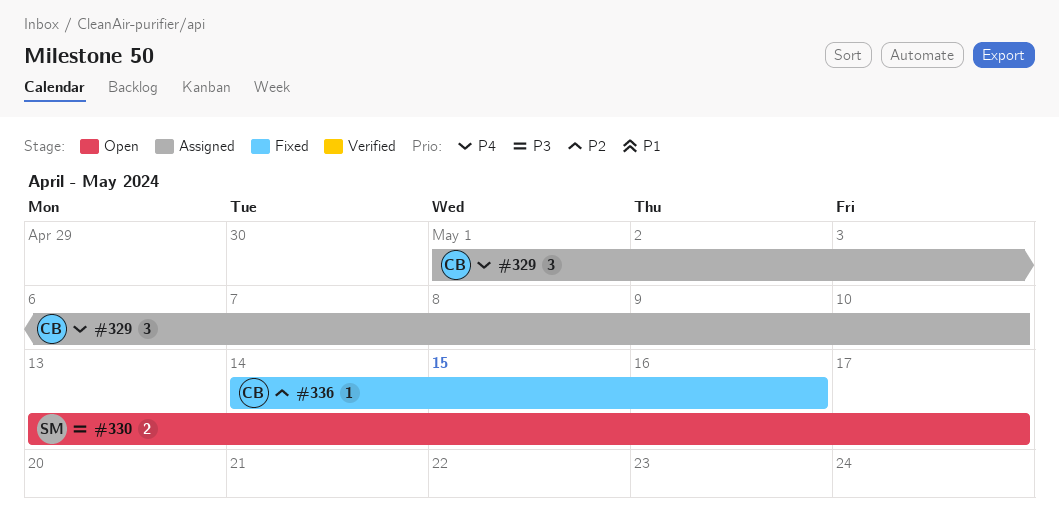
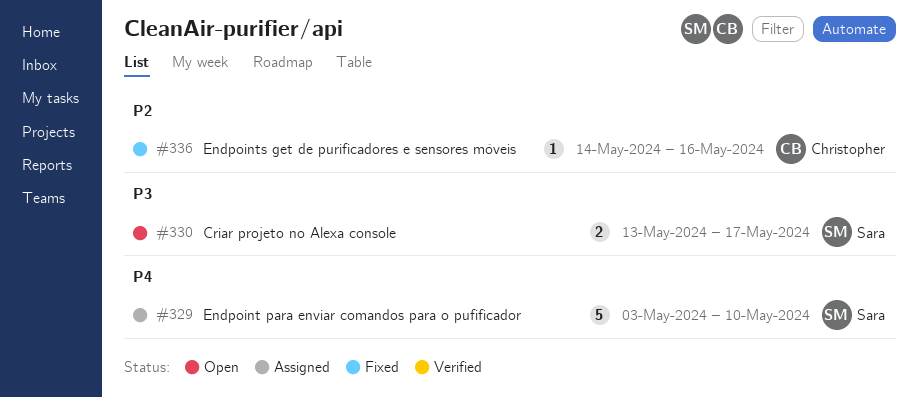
#329, owner: Christopher -> Sara
#329, estimate: 3 -> 5
#329, start: May 1 -> May 3

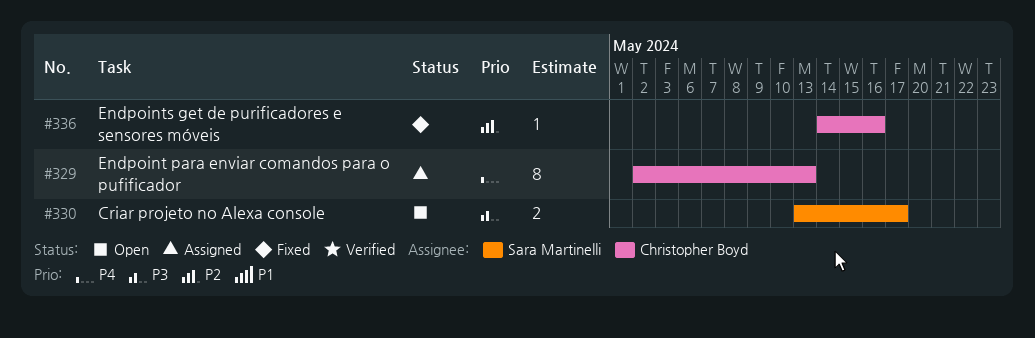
#329, owner: Sara Martinelli -> Christopher Boyd
#329, estimate: 5 -> 8
#329, start: May 3 -> May 2
#329, due: May 10 -> May 13

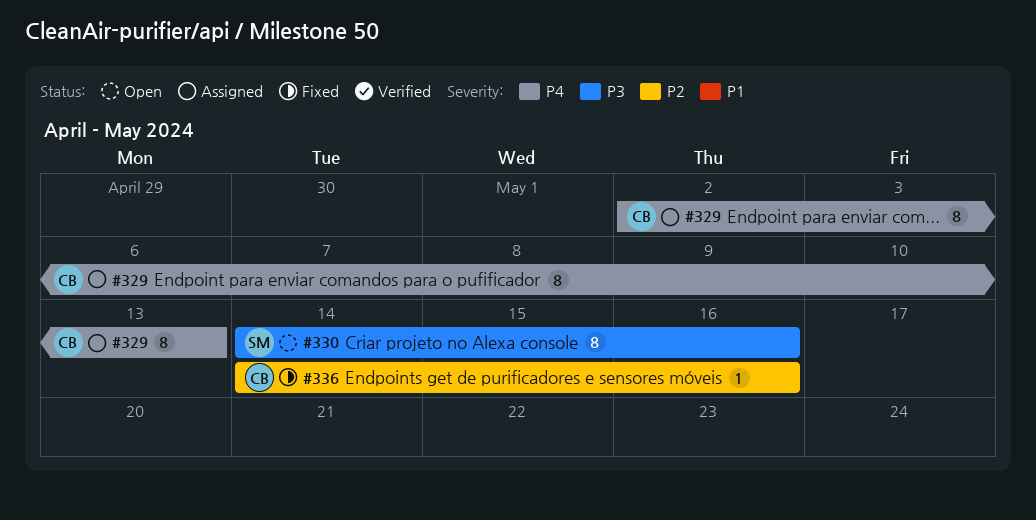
#330, estimate: 2 -> 8
#330, start: May 13 -> May 14
#330, due: May 17 -> May 16

